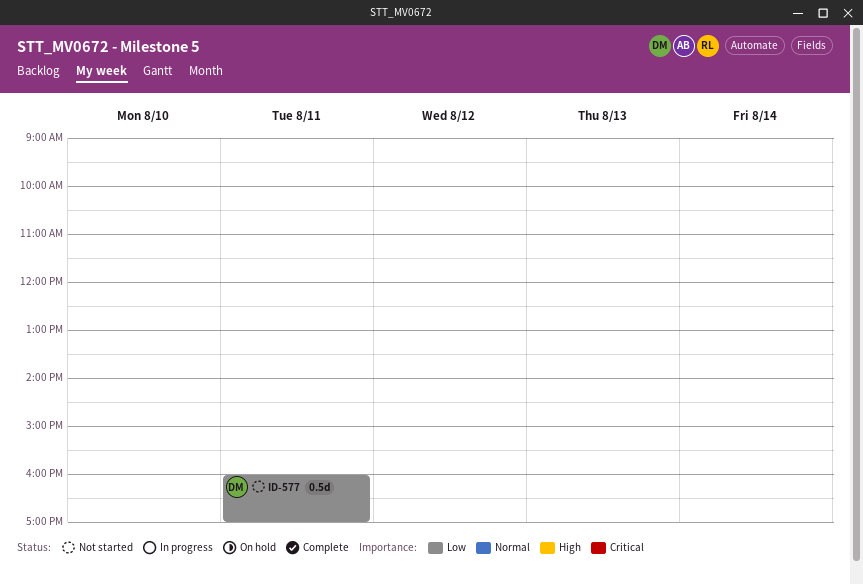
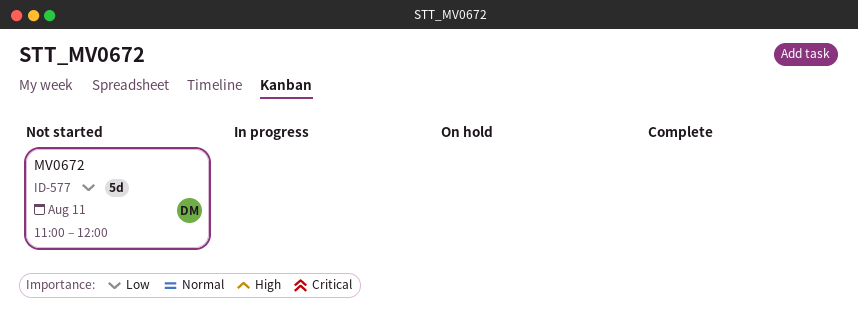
ID-577, estimate: 0.5d -> 5d
ID-577, begins: 16:00 -> 11:00
ID-577, ends: 17:00 -> 12:00

